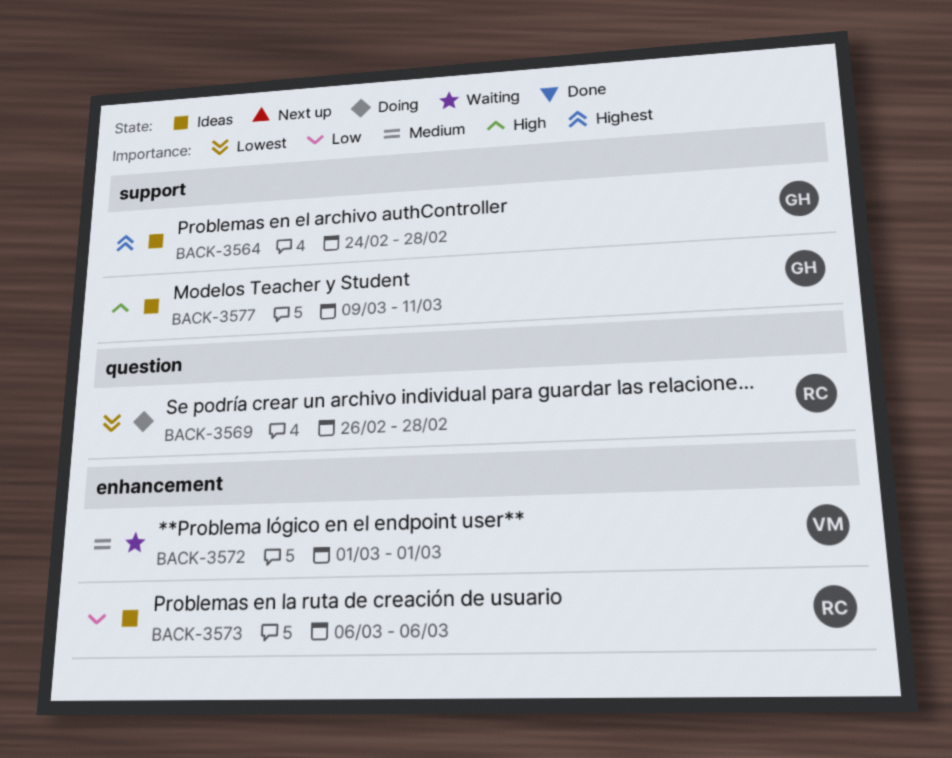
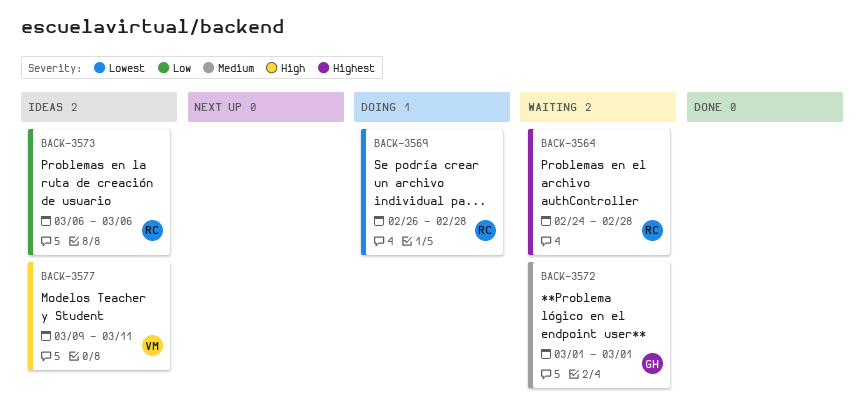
BACK-3564, status: Ideas -> Waiting
BACK-3564, owner: GH -> RC
BACK-3572, owner: VM -> GH
BACK-3577, owner: GH -> VM

